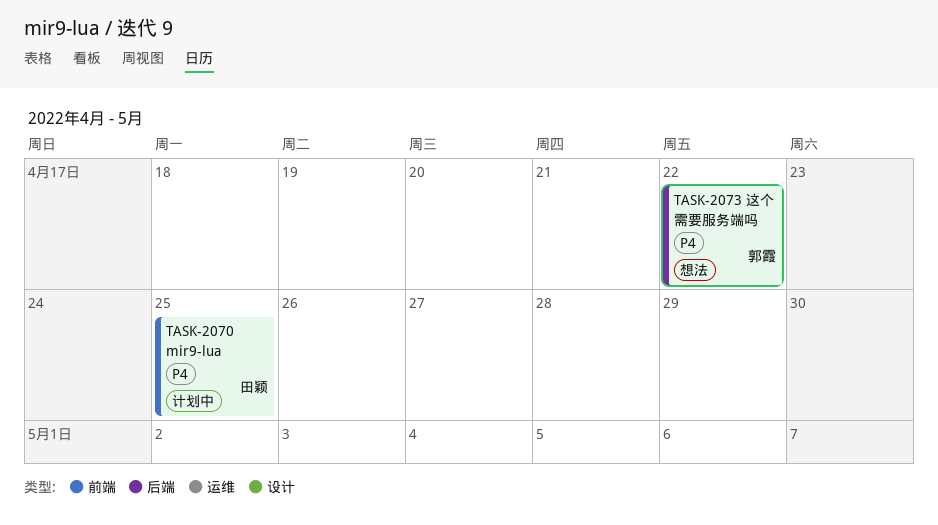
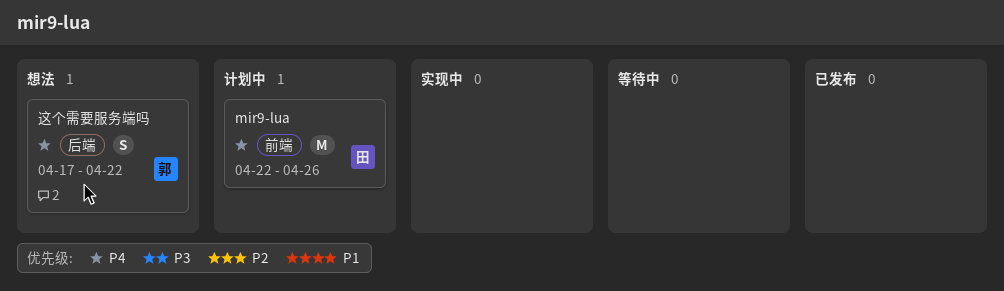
mir9-lua, due: Apr 25 -> Apr 26

